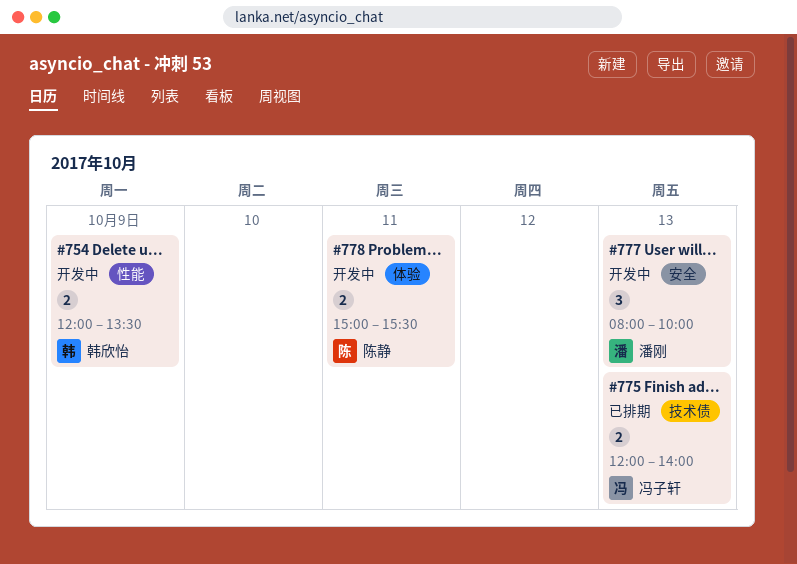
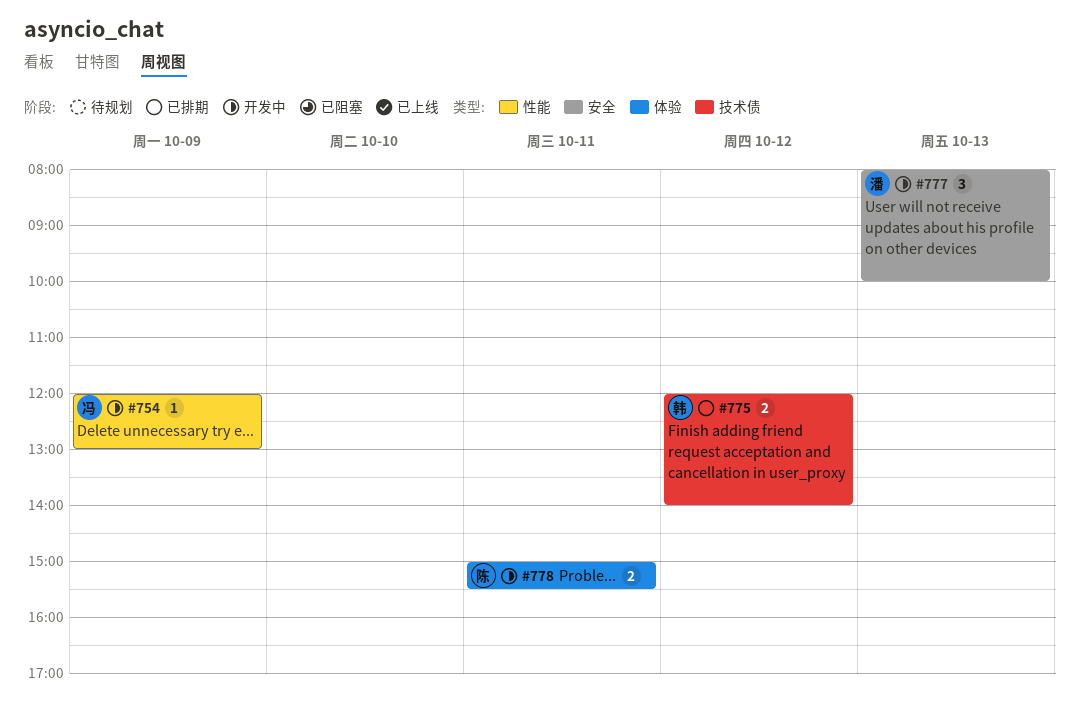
#754, owner: 韩欣怡 -> 冯子轩
#754, estimate: 2 -> 1
#754, ends: 13:30 -> 13:00
#775, owner: 冯子轩 -> 韩欣怡
#775, day: Oct 13 -> Oct 12

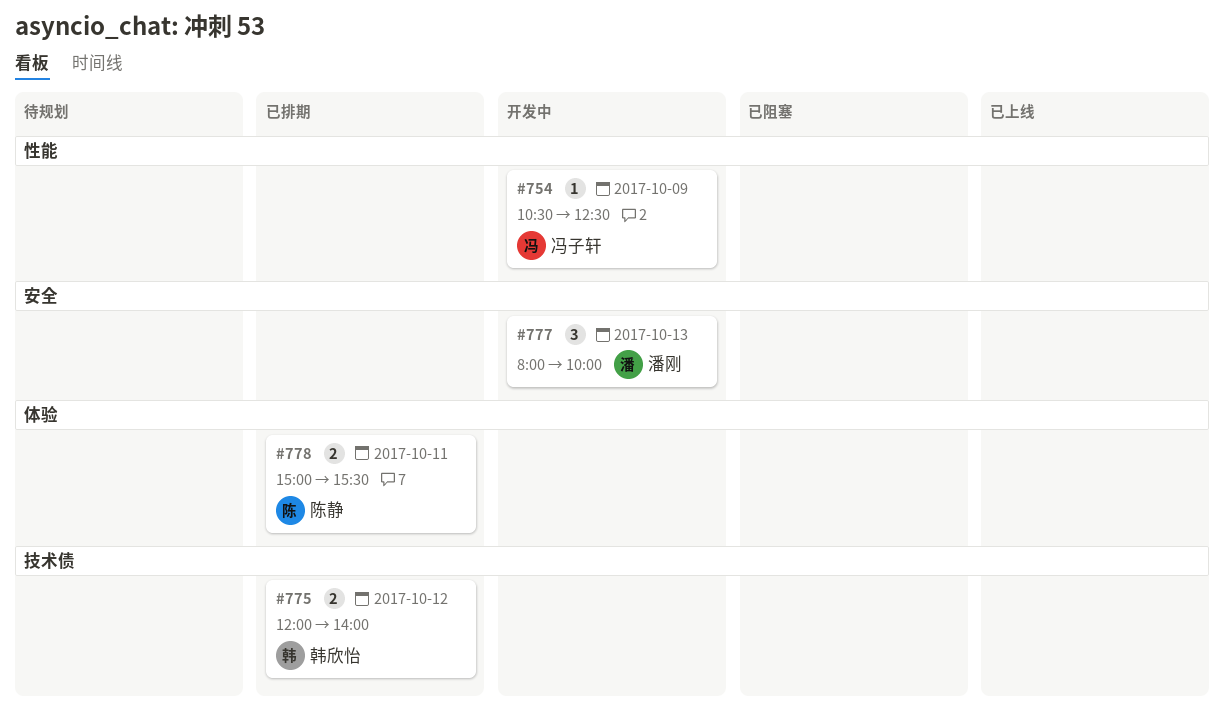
#754, begins: 12:00 -> 10:30
#754, ends: 13:00 -> 12:30
#778, status: 开发中 -> 已排期

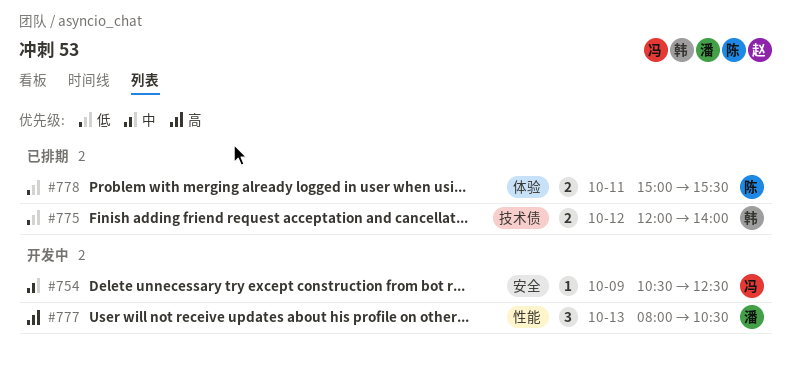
#754, label: 性能 -> 安全
#777, label: 安全 -> 性能
#777, ends: 10:00 -> 10:30

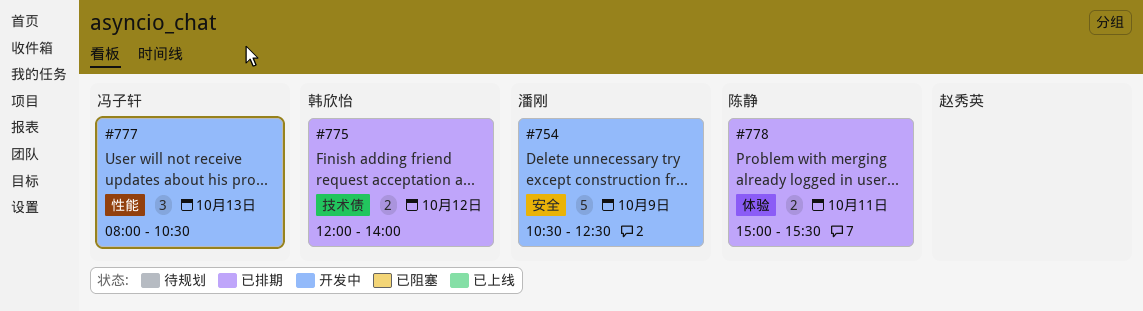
#754, owner: 冯子轩 -> 潘刚
#754, estimate: 1 -> 5
#777, owner: 潘刚 -> 冯子轩

